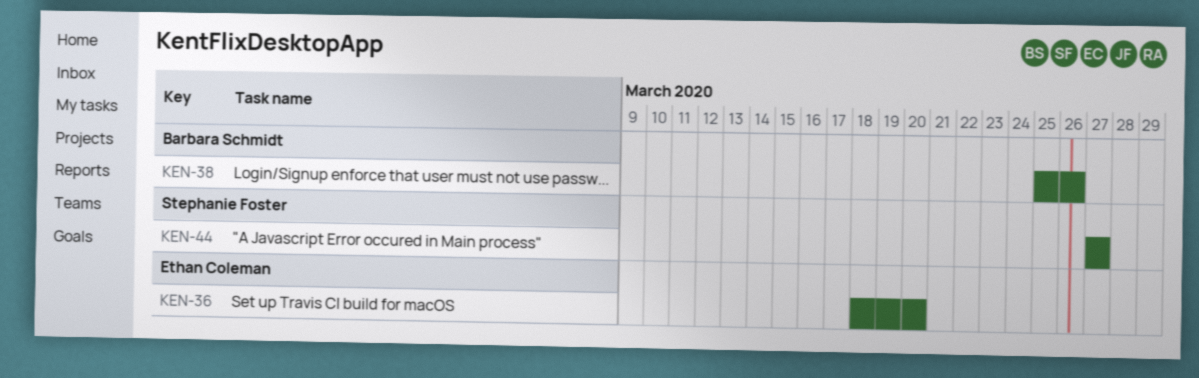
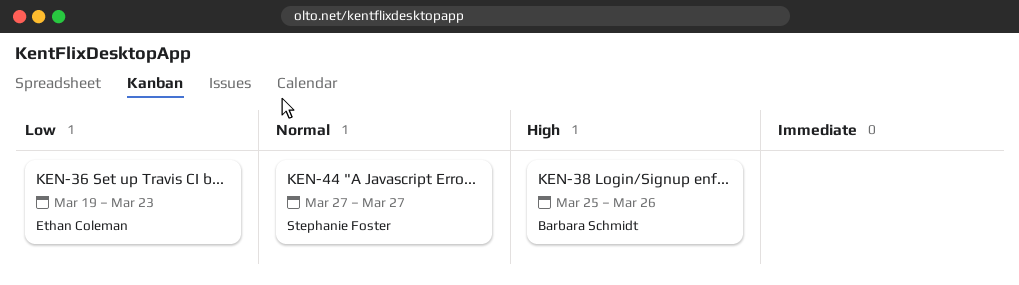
KEN-36, start: Mar 18 -> Mar 19
KEN-36, due: Mar 20 -> Mar 23

